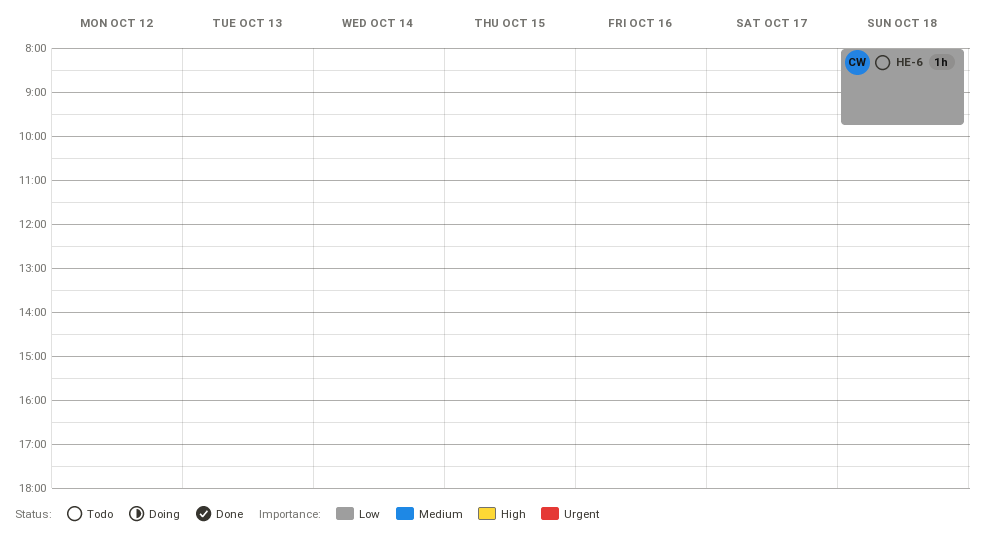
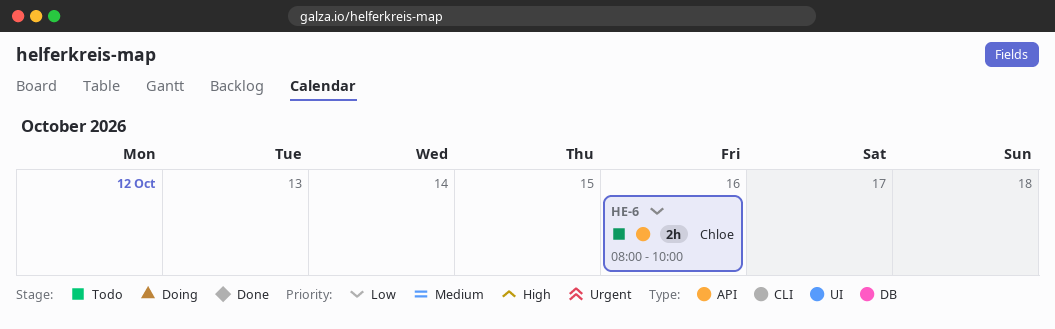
HE-6, estimate: 1h -> 2h
HE-6, day: Oct 18 -> Oct 16
HE-6, ends: 09:45 -> 10:00

